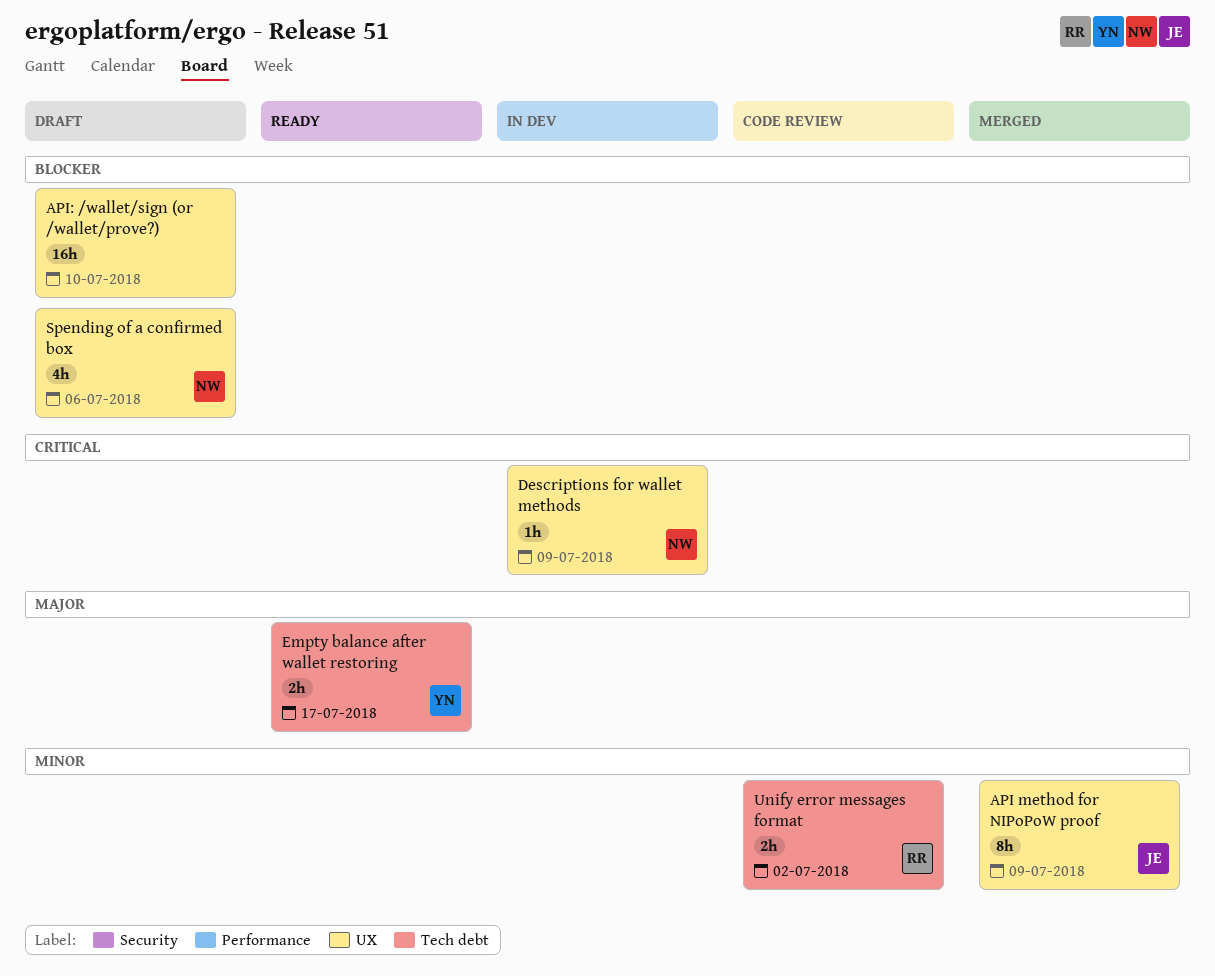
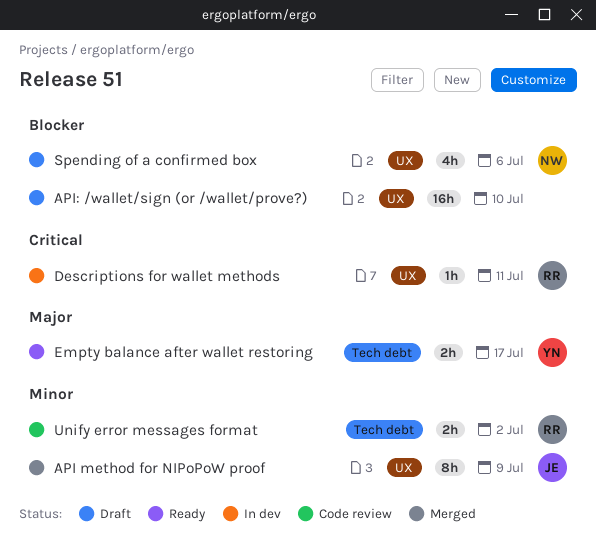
Descriptions for wallet methods, owner: NW -> RR
Descriptions for wallet methods, due: Jul 9 -> Jul 11

